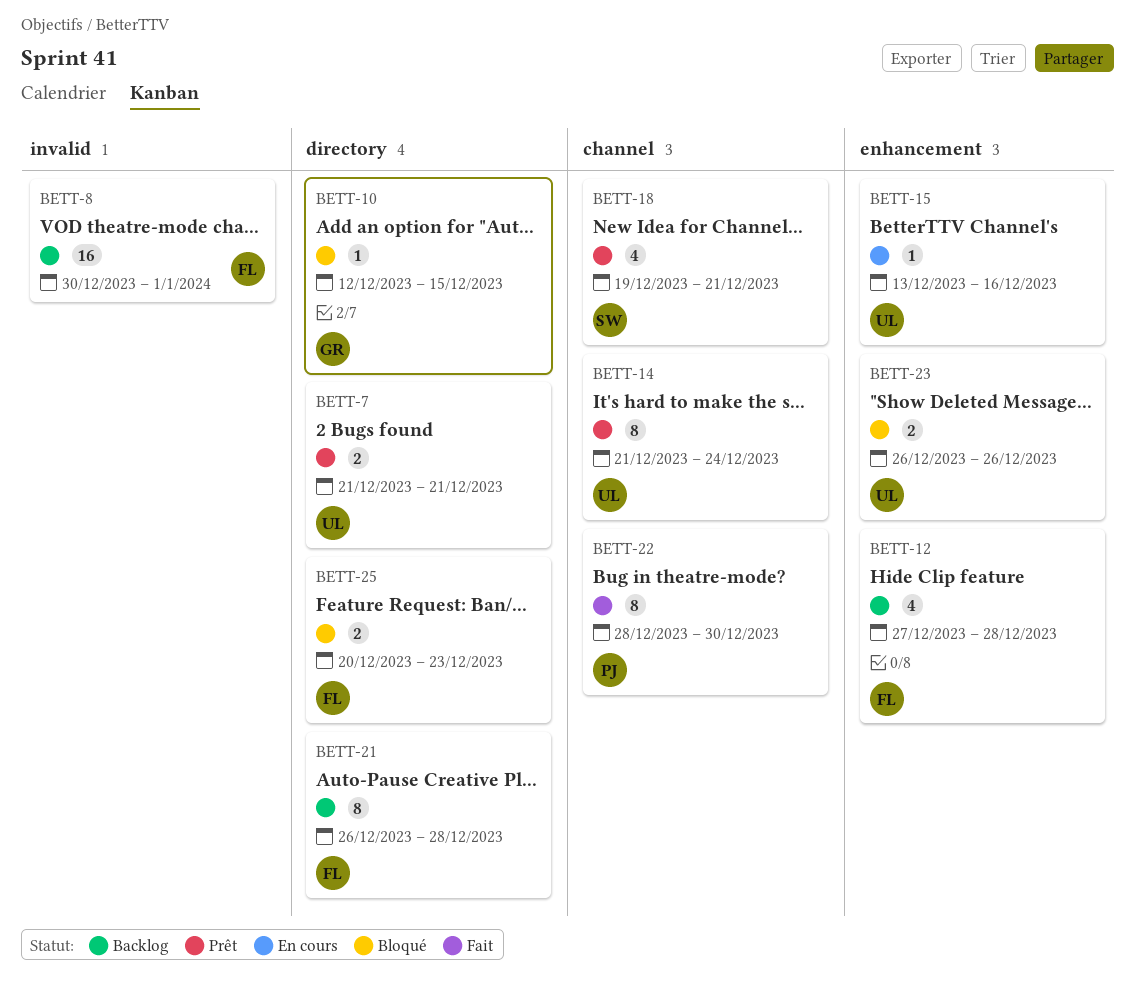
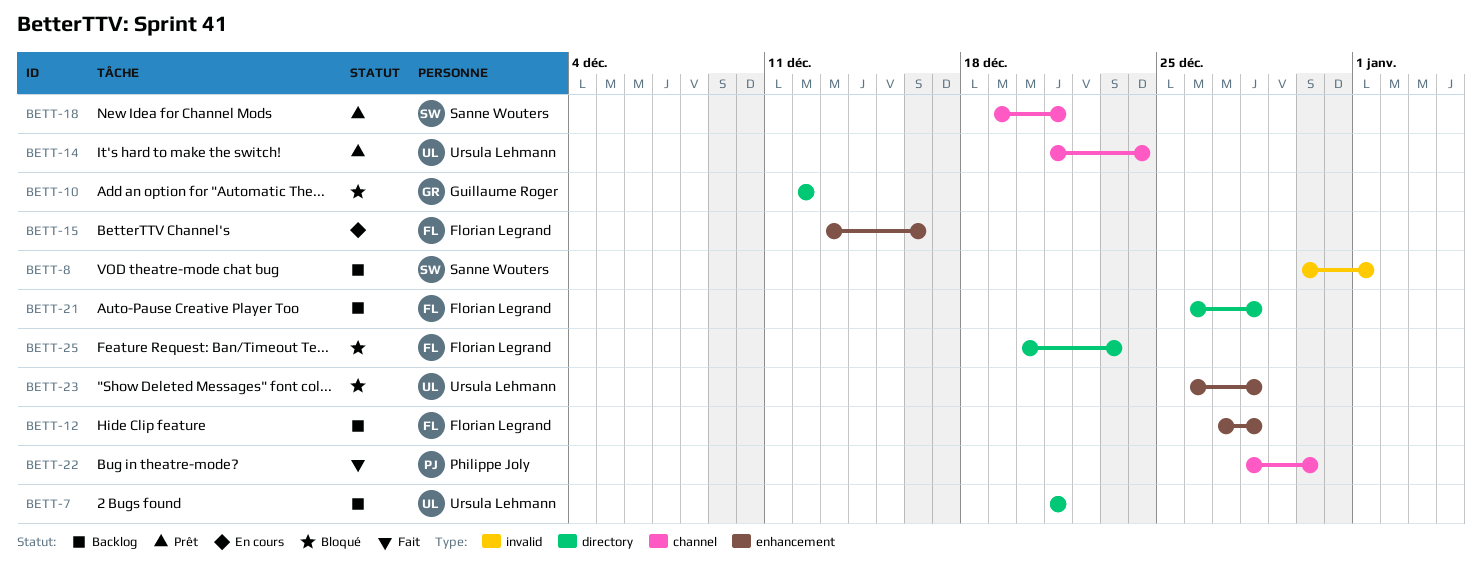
BETT-7, status: Prêt -> Backlog
BETT-8, owner: Florian Legrand -> Sanne Wouters
BETT-10, due: Dec 15 -> Dec 12
BETT-15, owner: Ursula Lehmann -> Florian Legrand
BETT-23, due: Dec 26 -> Dec 28

